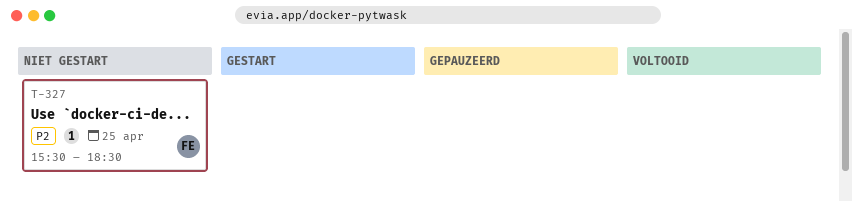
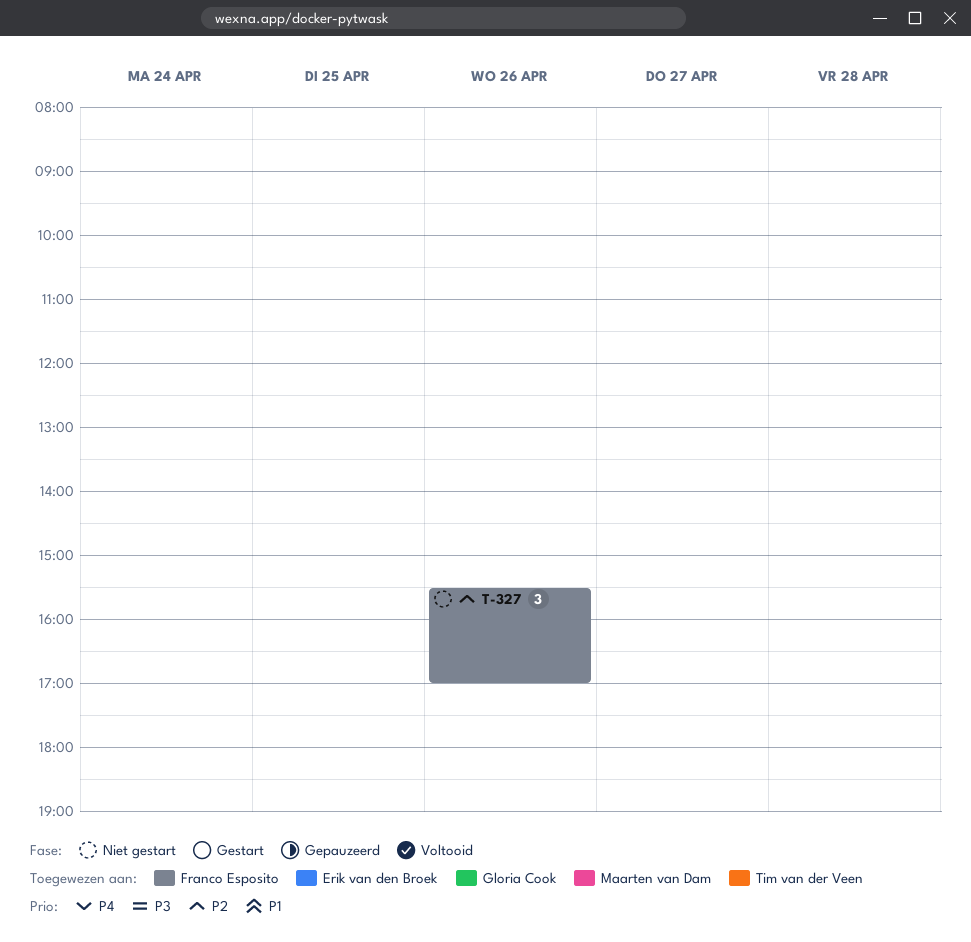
T-327, estimate: 1 -> 3
T-327, day: Apr 25 -> Apr 26
T-327, ends: 18:30 -> 17:00

